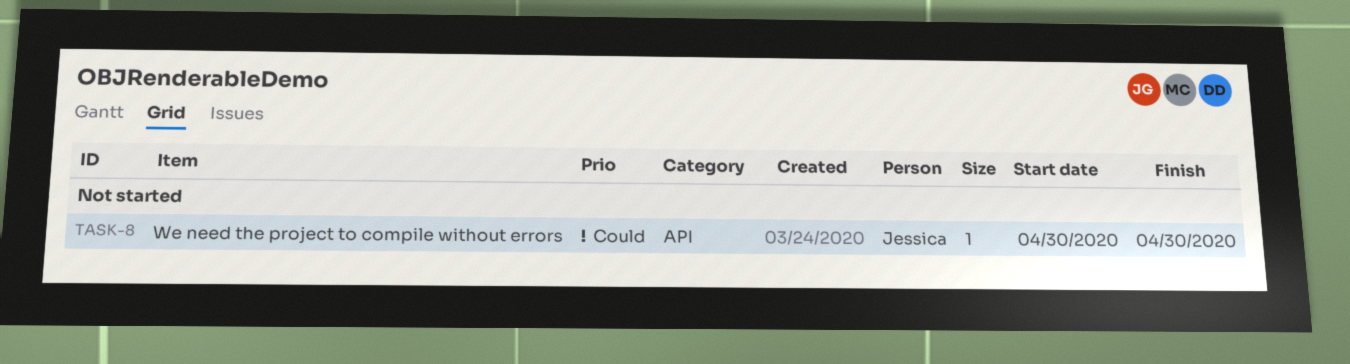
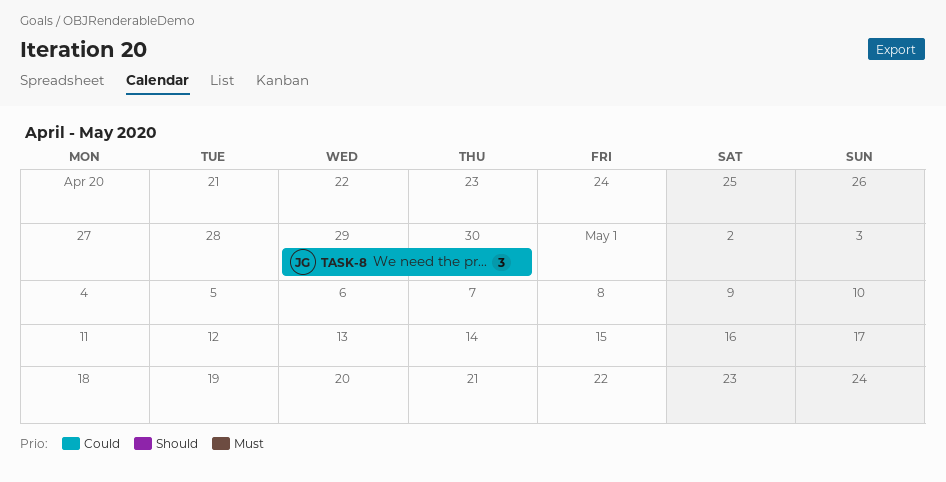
TASK-8, estimate: 1 -> 3
TASK-8, start: Apr 30 -> Apr 29

